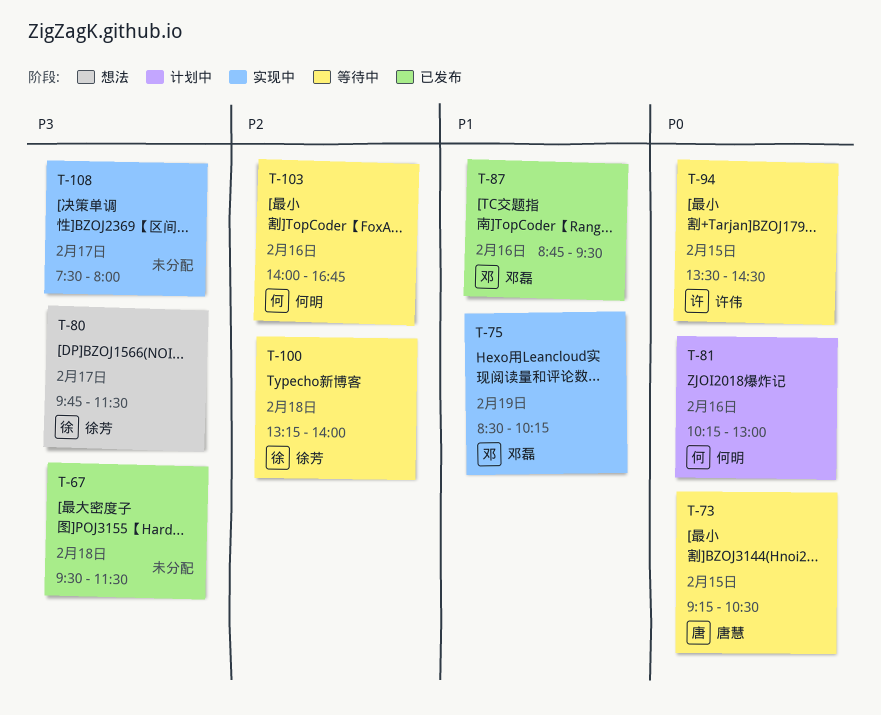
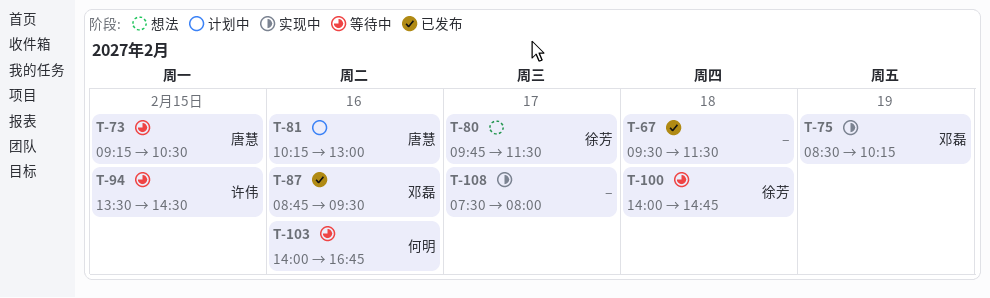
T-81, owner: 何明 -> 唐慧
T-100, begins: 13:15 -> 14:00
T-100, ends: 14:00 -> 14:45

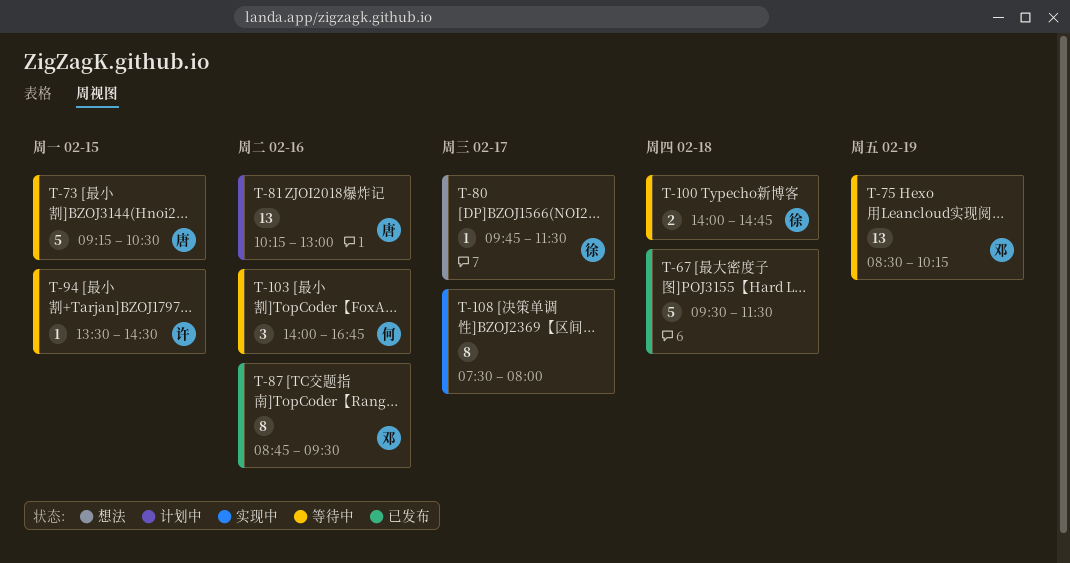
T-75, status: 实现中 -> 等待中

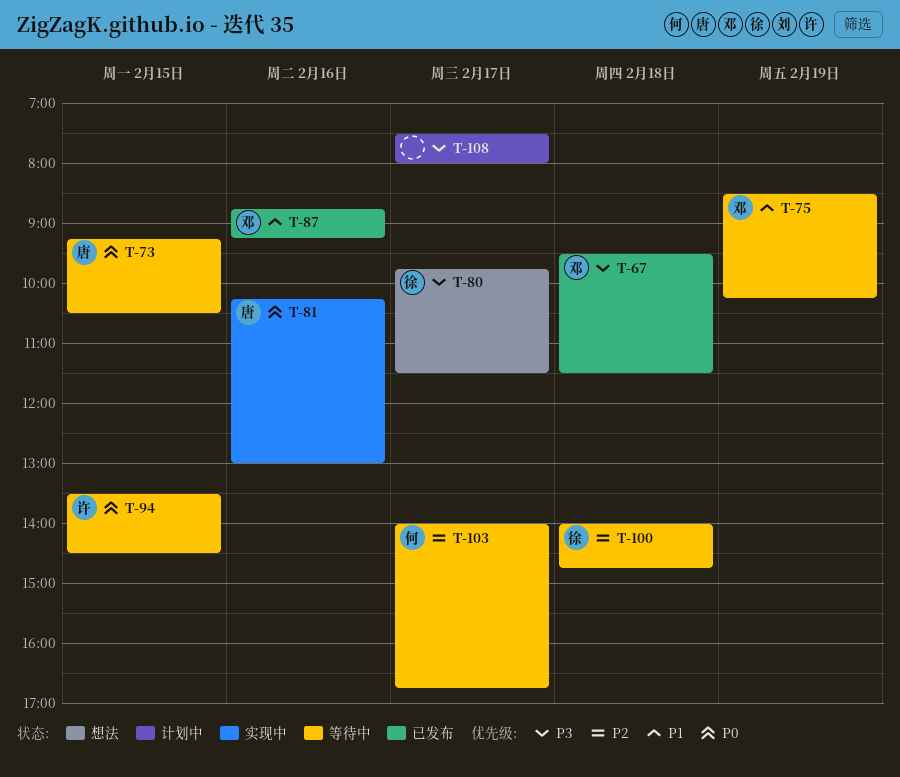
T-67, owner: none -> 邓
T-81, status: 计划中 -> 实现中
T-87, ends: 09:30 -> 09:15
T-103, day: Feb 16 -> Feb 17
T-108, status: 实现中 -> 计划中

